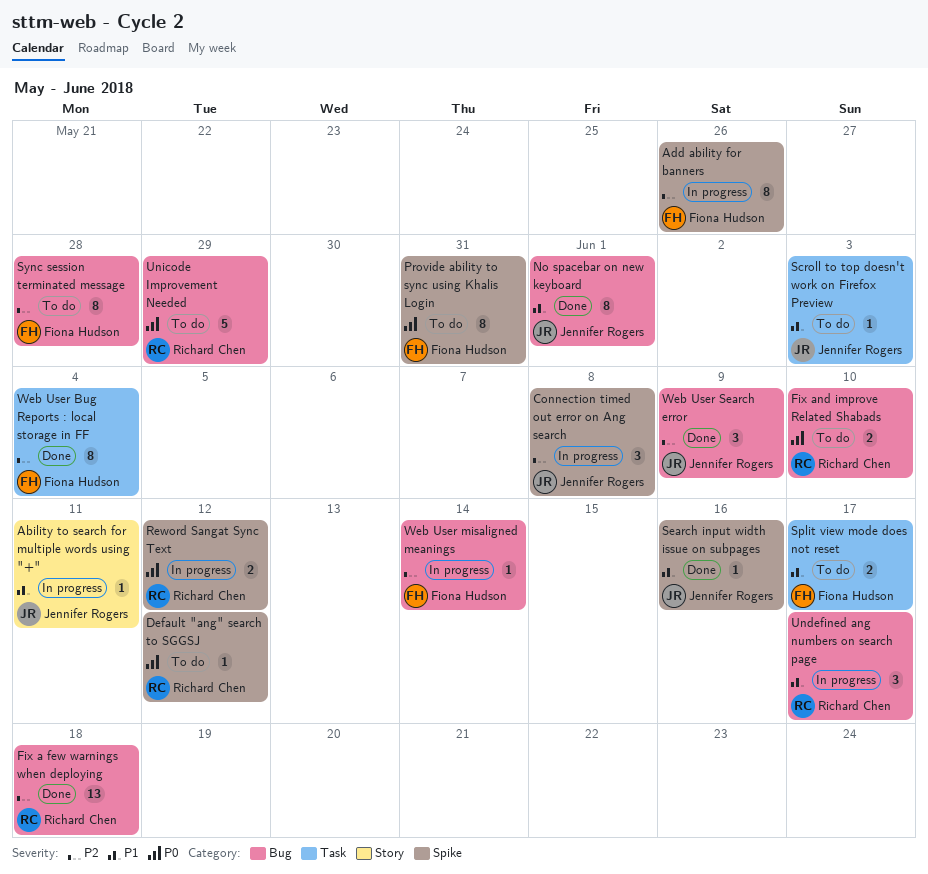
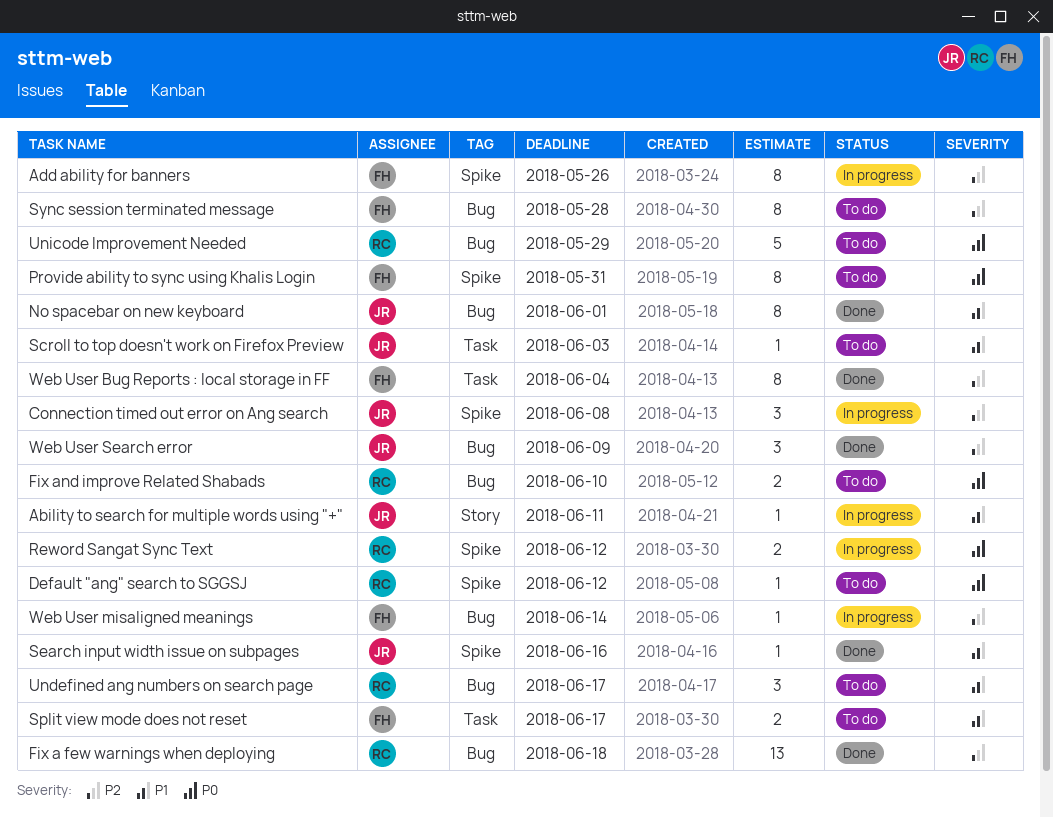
Undefined ang numbers on search page, status: In progress -> To do

